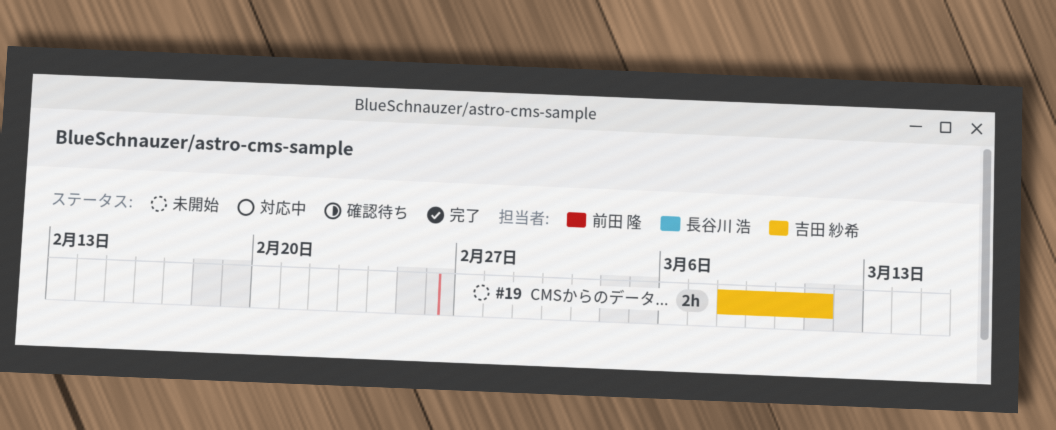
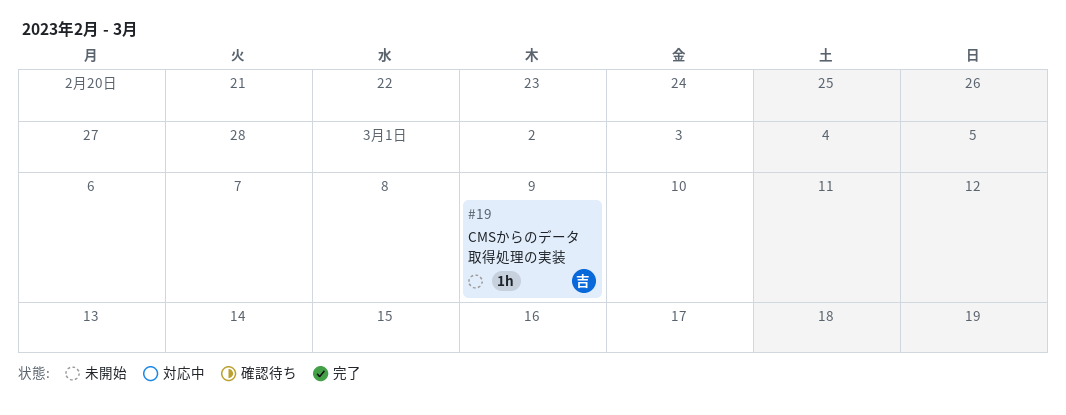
#19, estimate: 2h -> 1h
#19, due: Mar 11 -> Mar 9

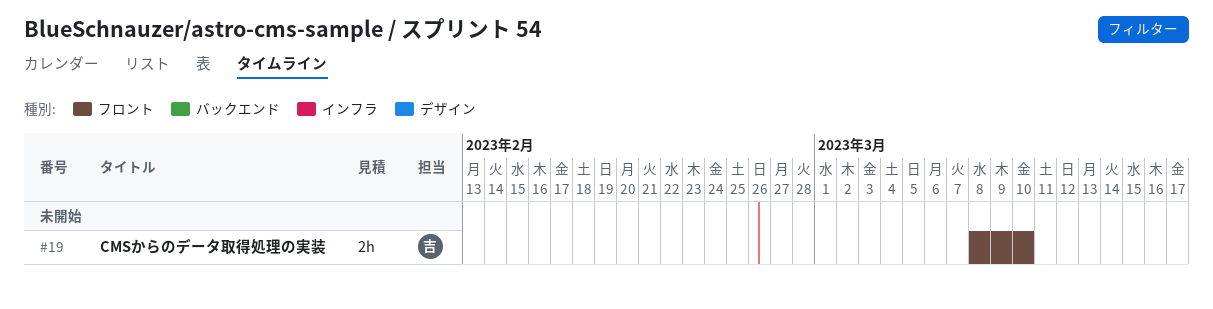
#19, estimate: 1h -> 2h
#19, due: Mar 9 -> Mar 10

